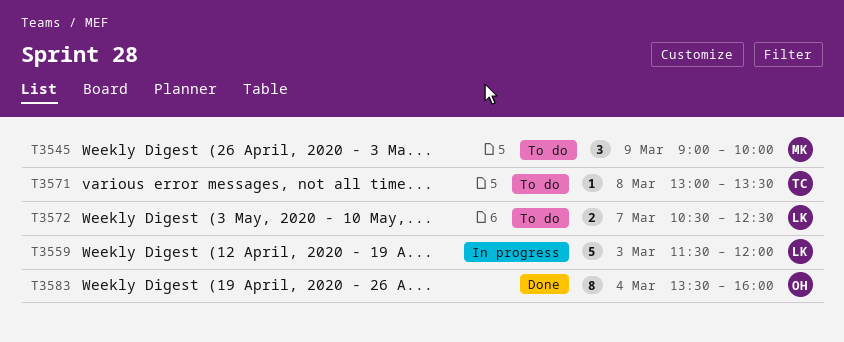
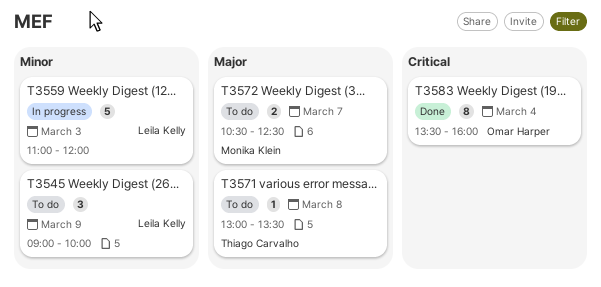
T3545, owner: Monika Klein -> Leila Kelly
T3559, begins: 11:30 -> 11:00
T3572, owner: Leila Kelly -> Monika Klein

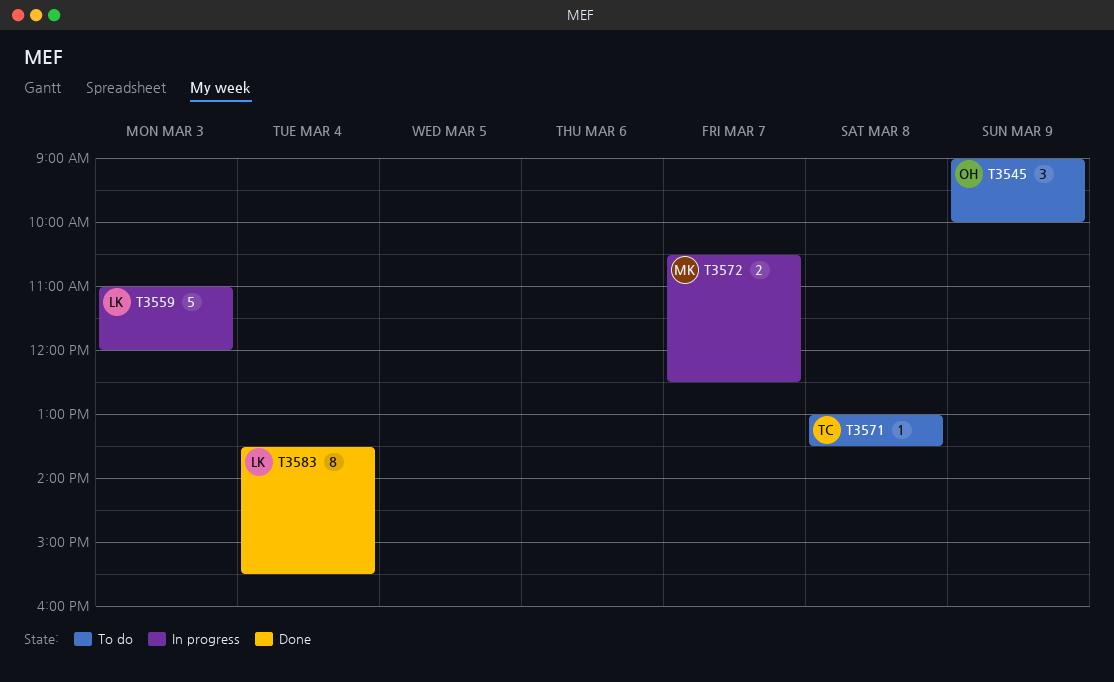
T3545, owner: Leila Kelly -> Omar Harper
T3572, status: To do -> In progress
T3583, owner: Omar Harper -> Leila Kelly
T3583, ends: 16:00 -> 15:30

